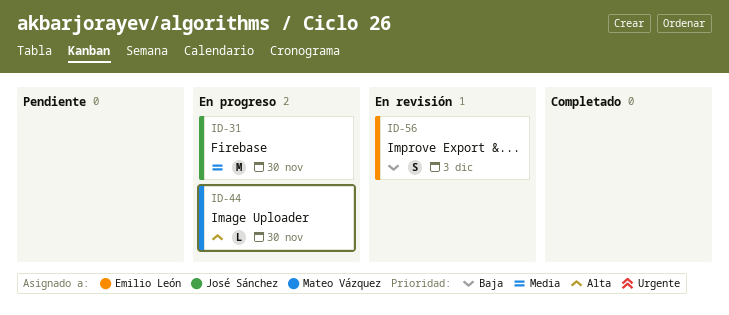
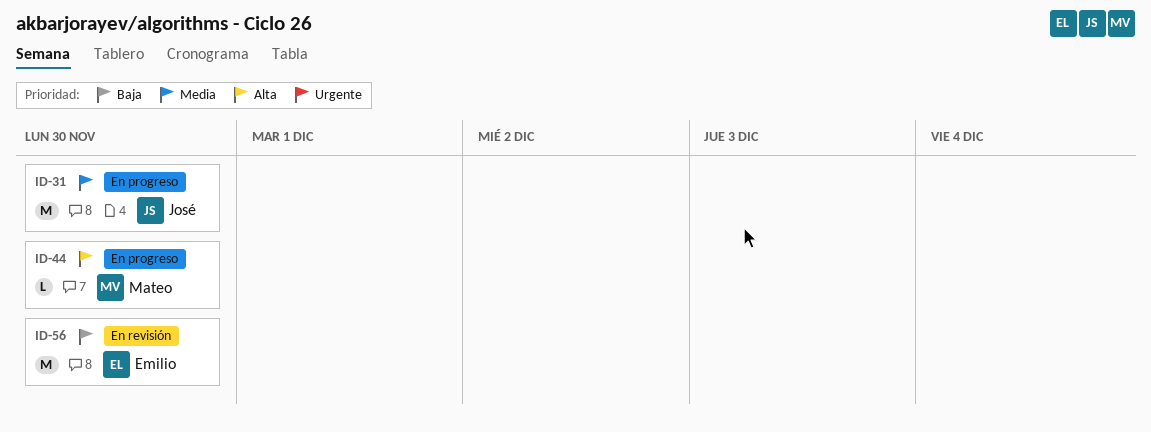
ID-56, estimate: S -> M
ID-56, due: Dec 3 -> Nov 30

